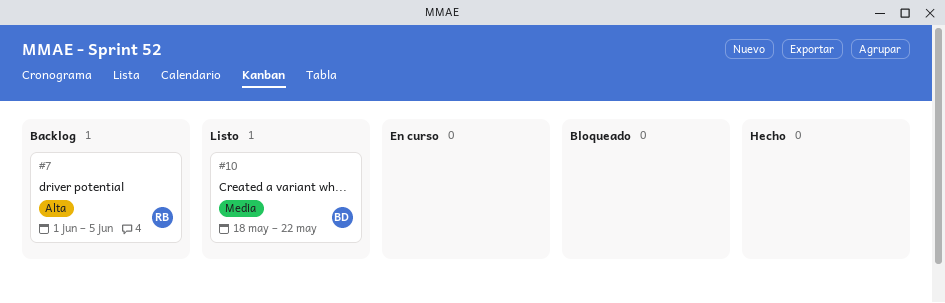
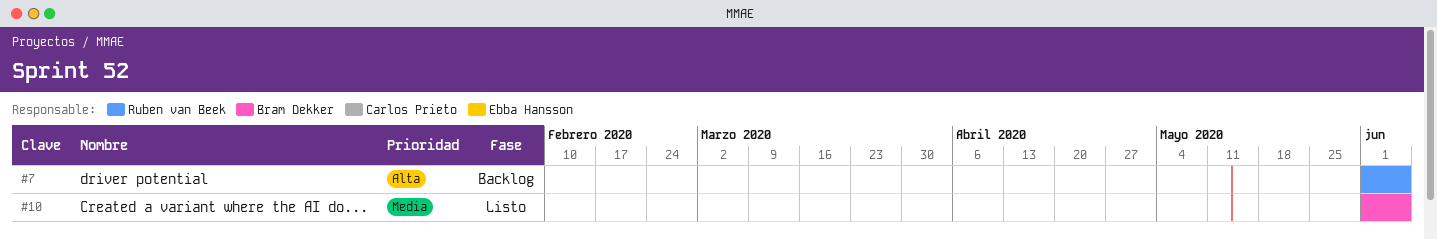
#10, start: May 18 -> Jun 1
#10, due: May 22 -> Jun 5

